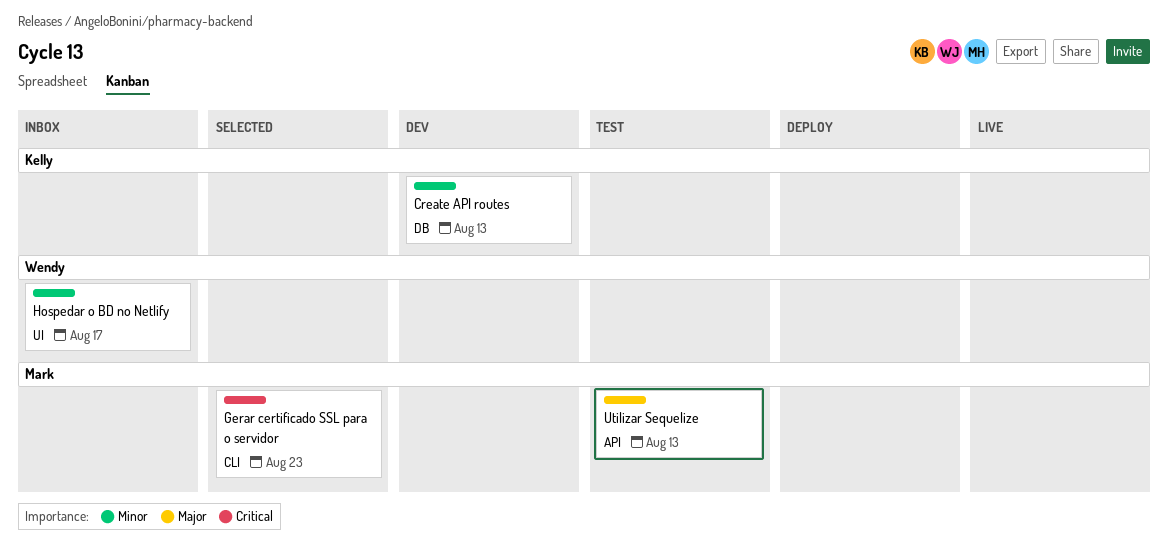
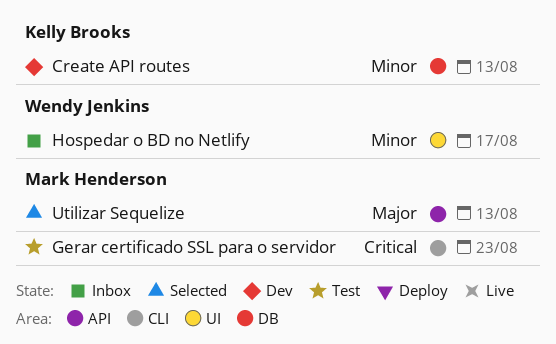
Gerar certificado SSL para o servidor, status: Selected -> Test
Utilizar Sequelize, status: Test -> Selected

